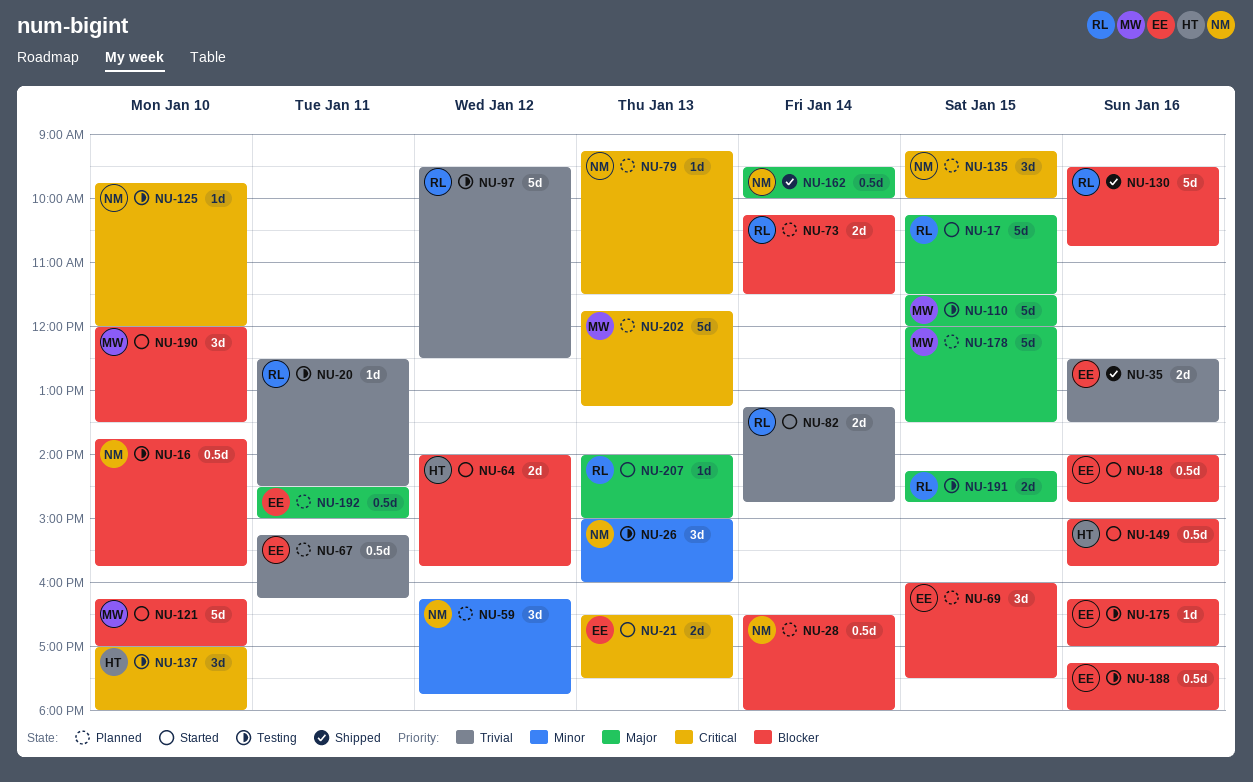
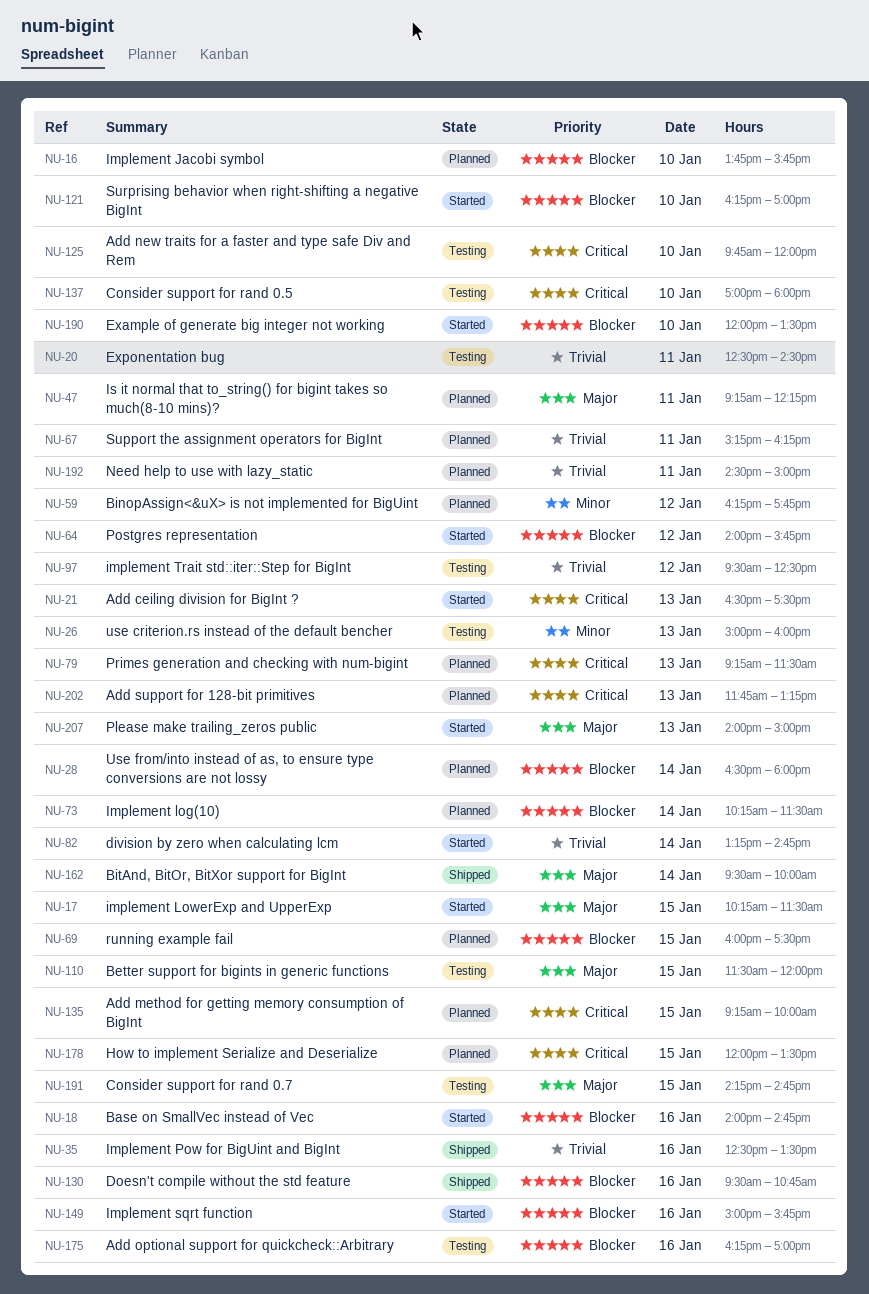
NU-16, status: Testing -> Planned
NU-47: none -> present
NU-178, priority: Major -> Critical
NU-188: present -> none
NU-192, priority: Major -> Trivial

